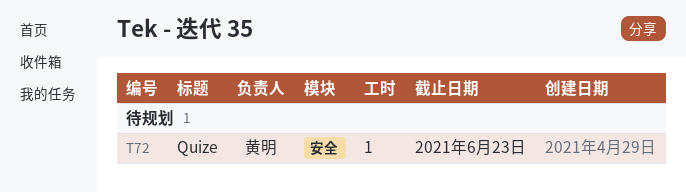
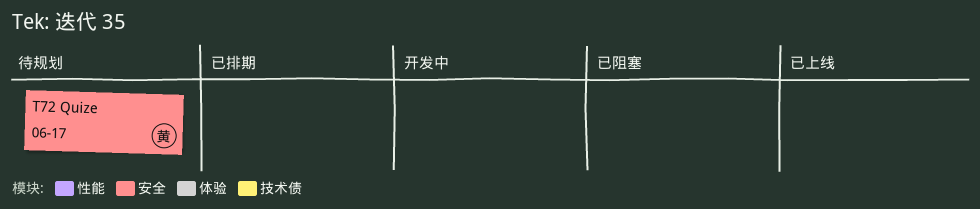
T72, due: Jun 23 -> Jun 17

